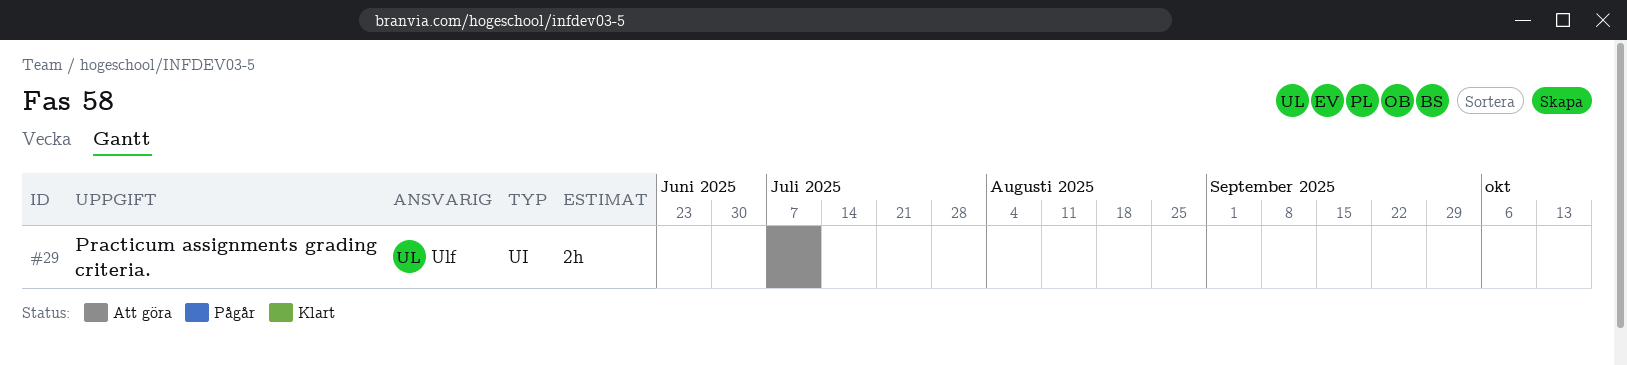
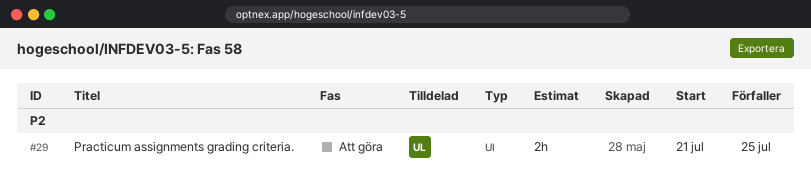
#29, start: Jul 7 -> Jul 21
#29, due: Jul 11 -> Jul 25

